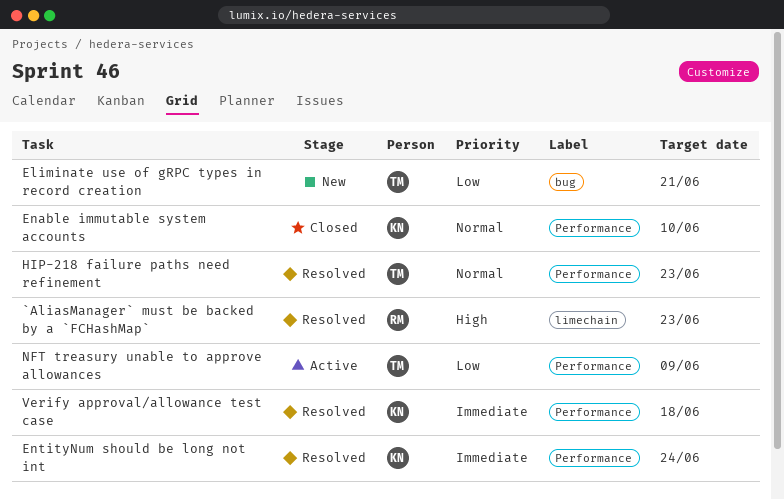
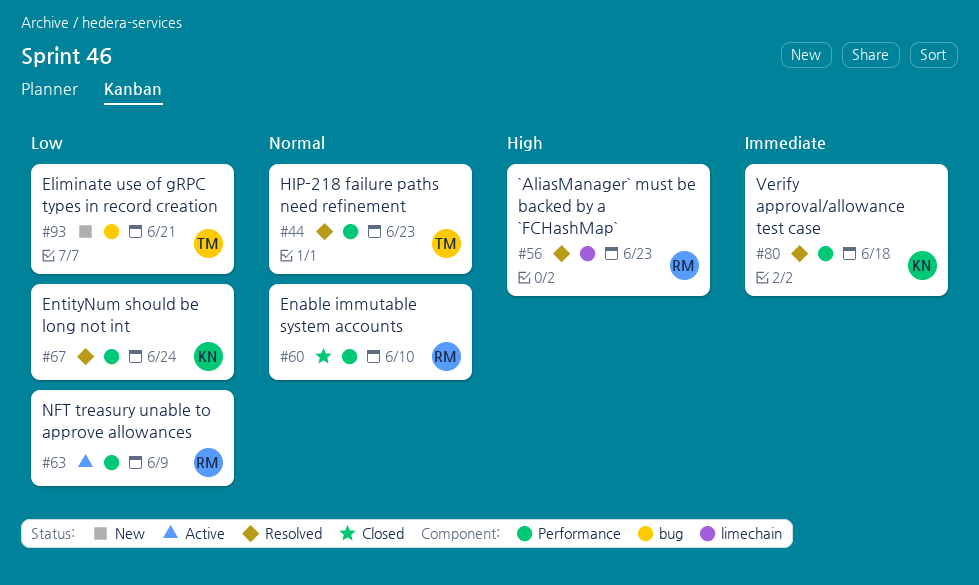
Enable immutable system accounts, owner: KN -> RM
EntityNum should be long not int, priority: Immediate -> Low
NFT treasury unable to approve allowances, owner: TM -> RM

